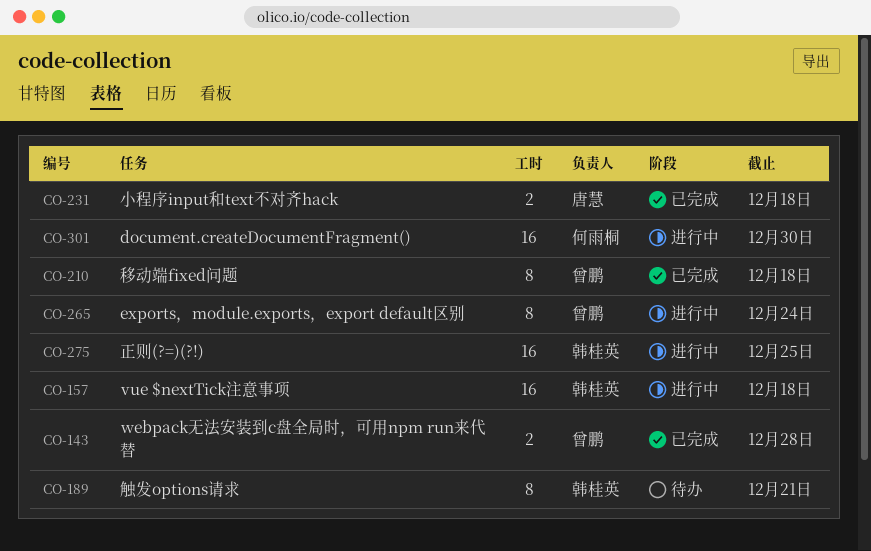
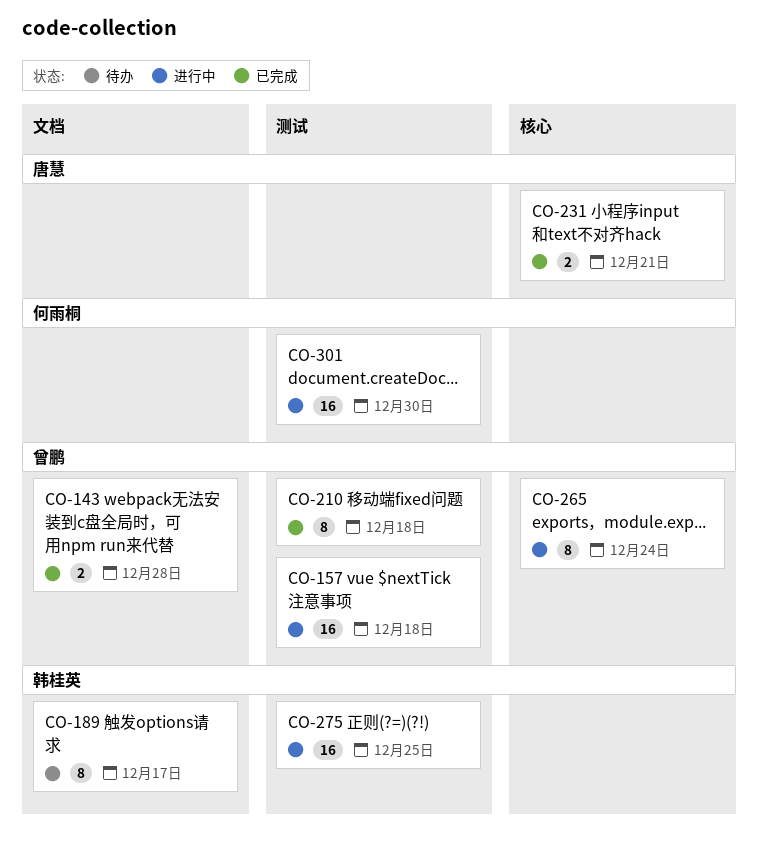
CO-157, owner: 韩桂英 -> 曾鹏
CO-189, due: Dec 21 -> Dec 17
CO-231, due: Dec 18 -> Dec 21

